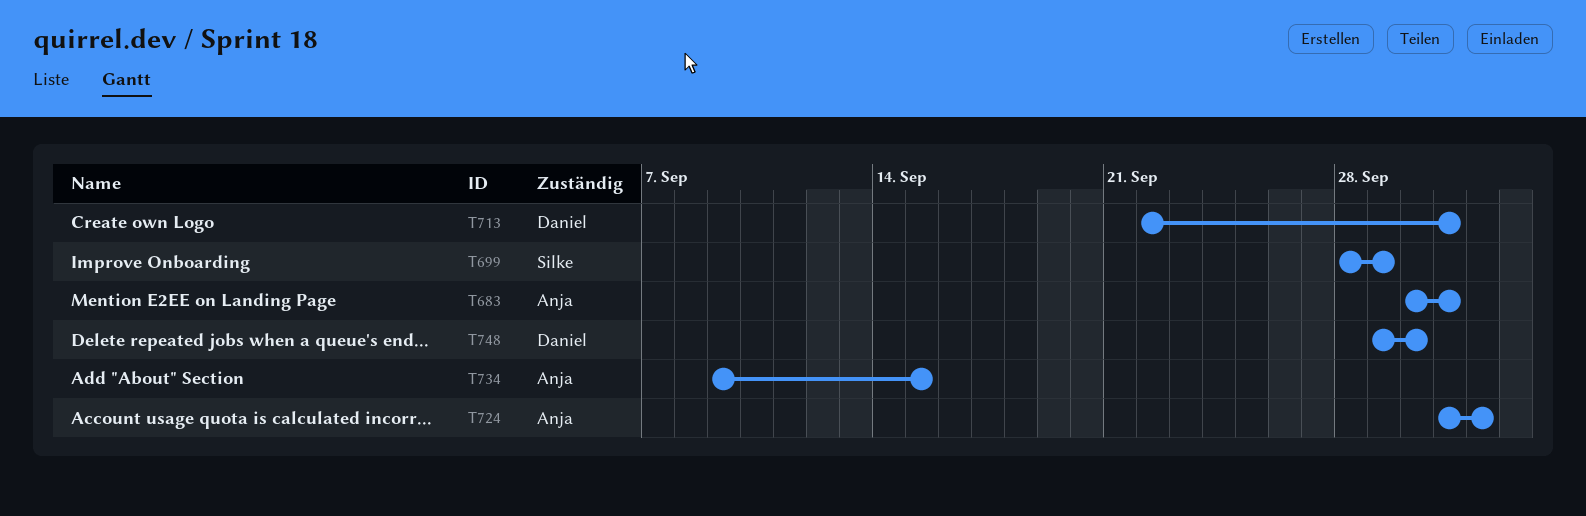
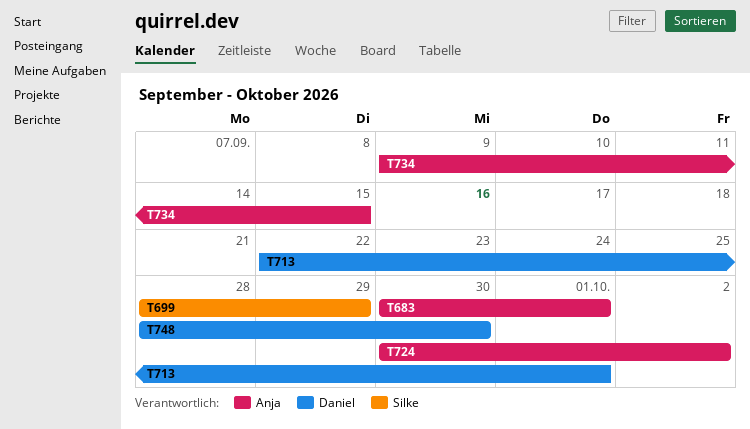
T724, start: Oct 1 -> Sep 30
T748, start: Sep 29 -> Sep 28

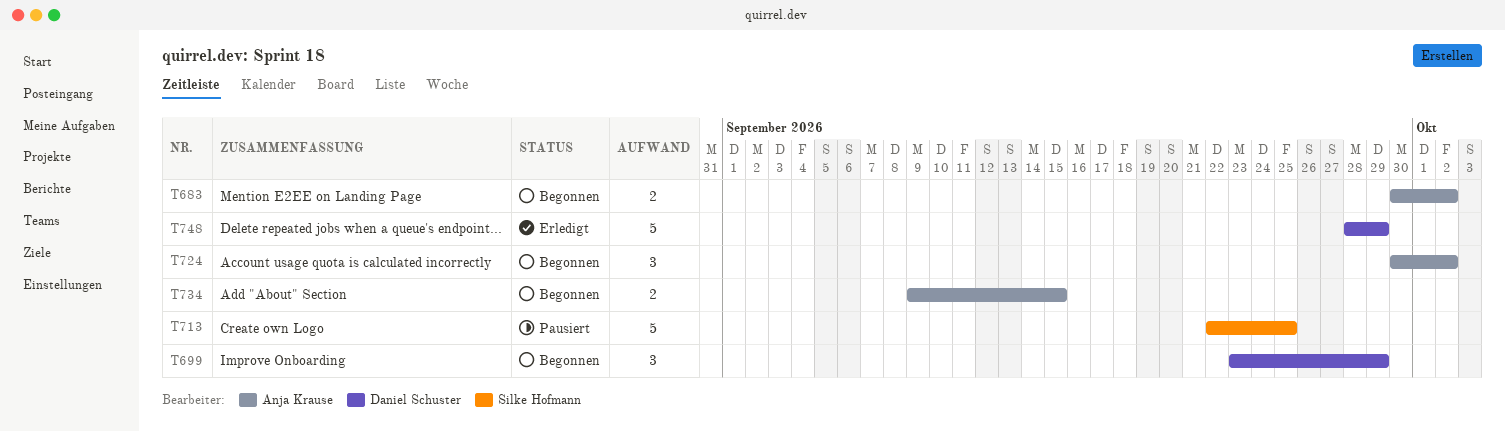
T683, due: Oct 1 -> Oct 2
T699, owner: Silke Hofmann -> Daniel Schuster
T699, start: Sep 28 -> Sep 23
T713, owner: Daniel Schuster -> Silke Hofmann
T713, due: Oct 1 -> Sep 25
T748, due: Sep 30 -> Sep 29

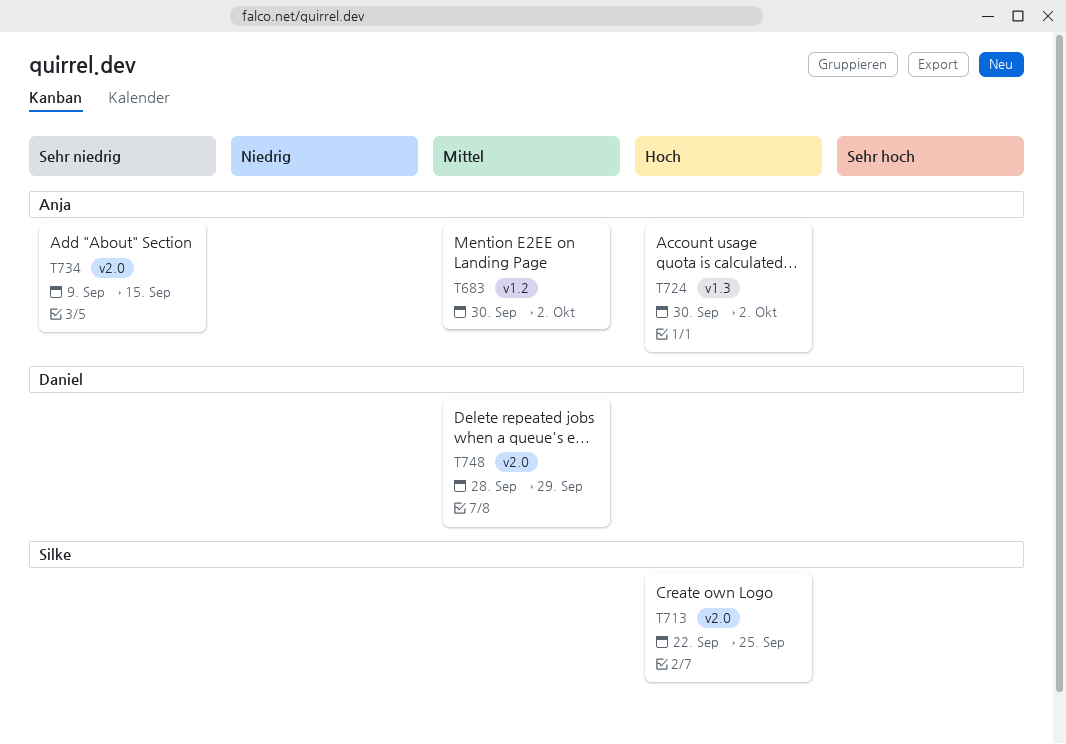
T699: present -> none

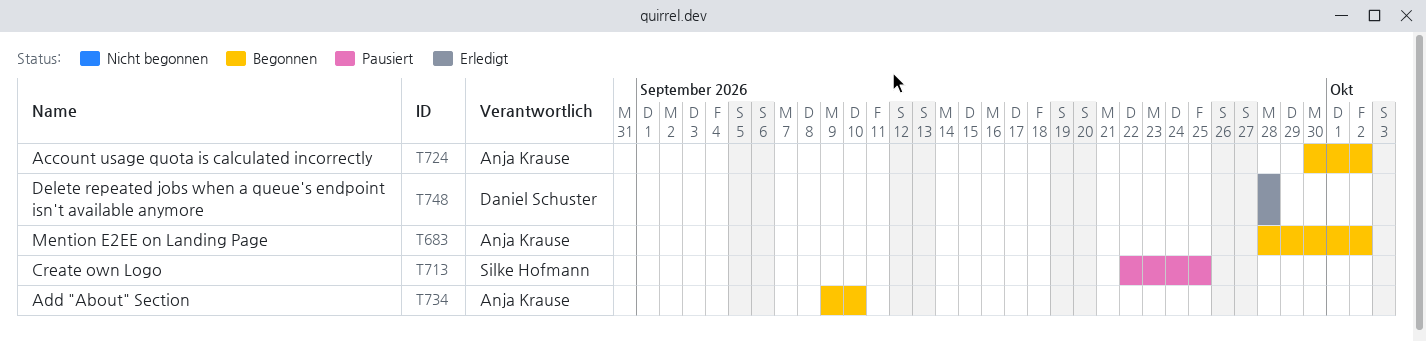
T683, start: Sep 30 -> Sep 28
T734, due: Sep 15 -> Sep 10
T748, due: Sep 29 -> Sep 28

